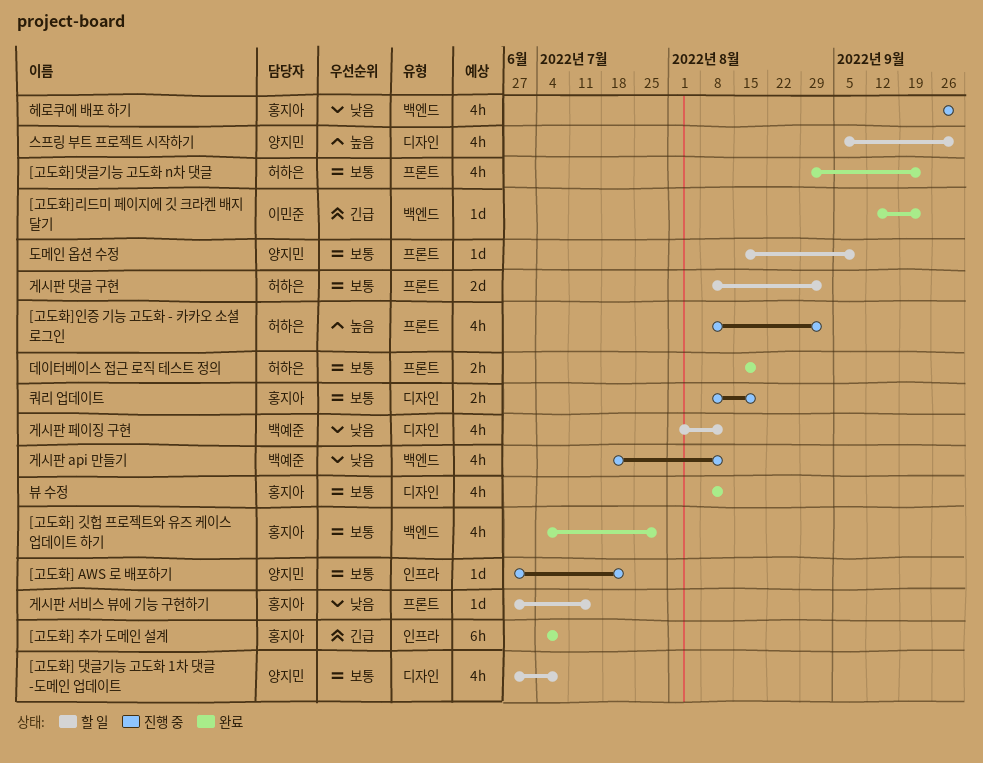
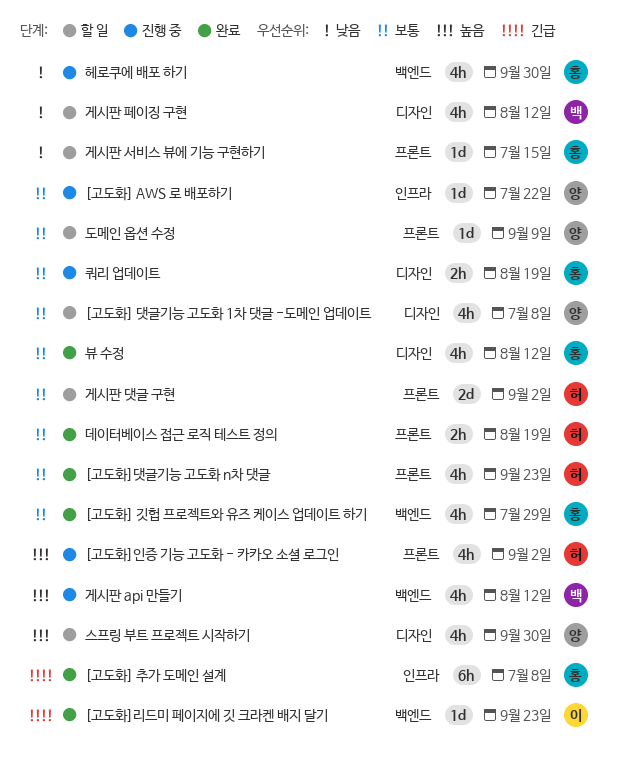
게시판 api 만들기, priority: 낮음 -> 높음

